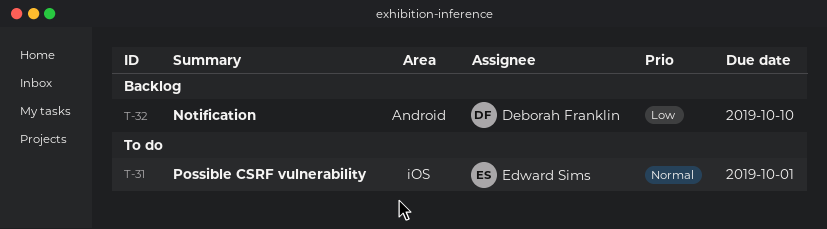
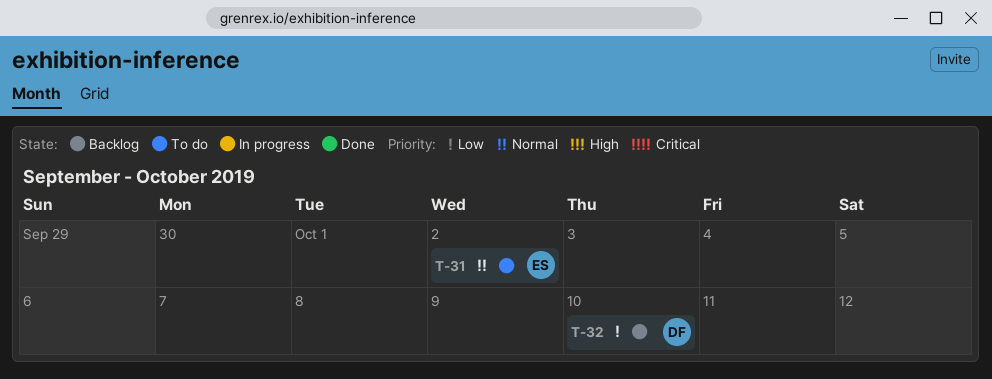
T-31, due: Oct 1 -> Oct 2

